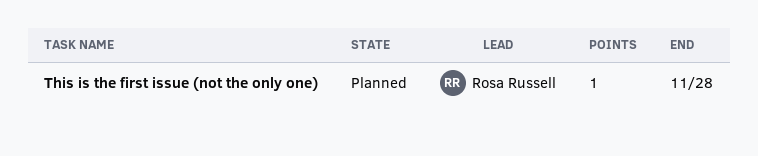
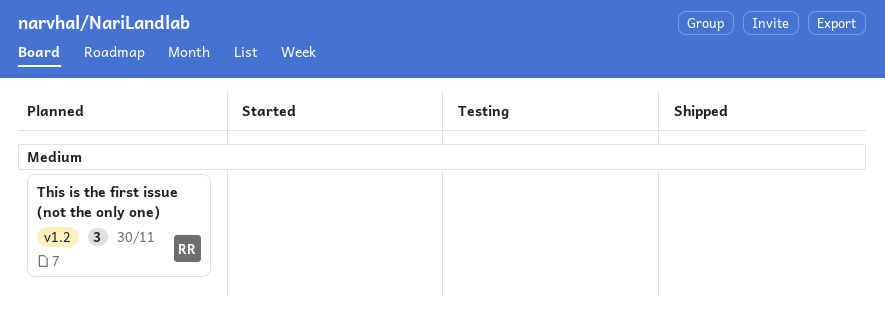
This is the first issue (not the only one), estimate: 1 -> 3
This is the first issue (not the only one), due: Nov 28 -> Nov 30

